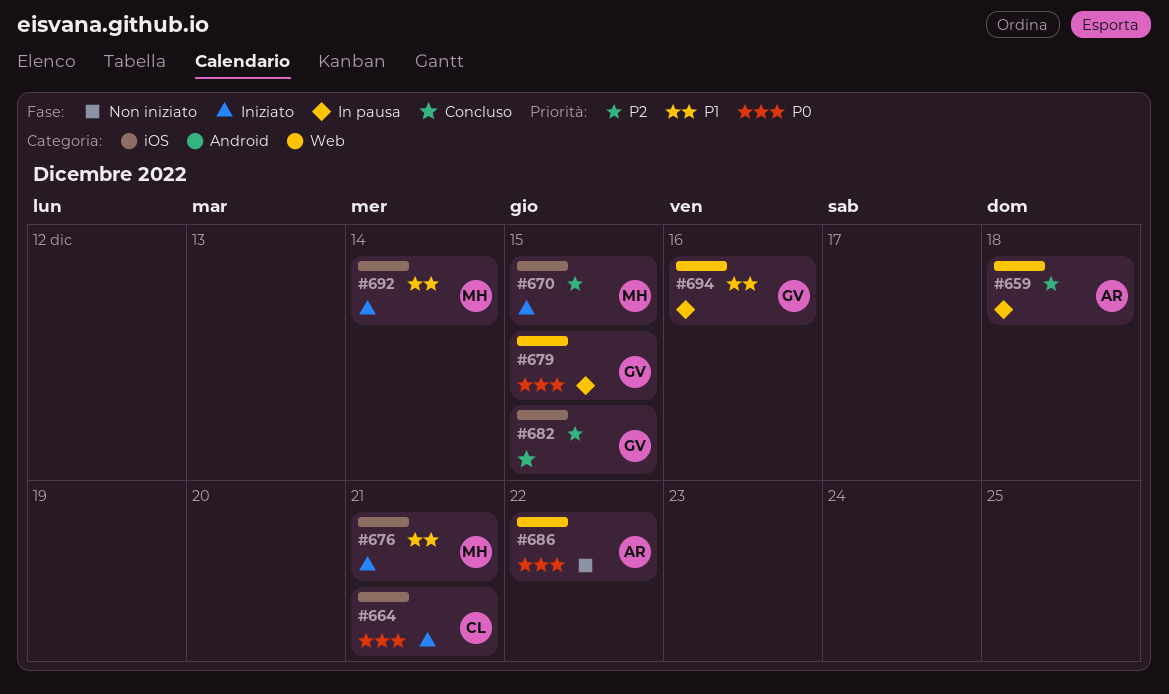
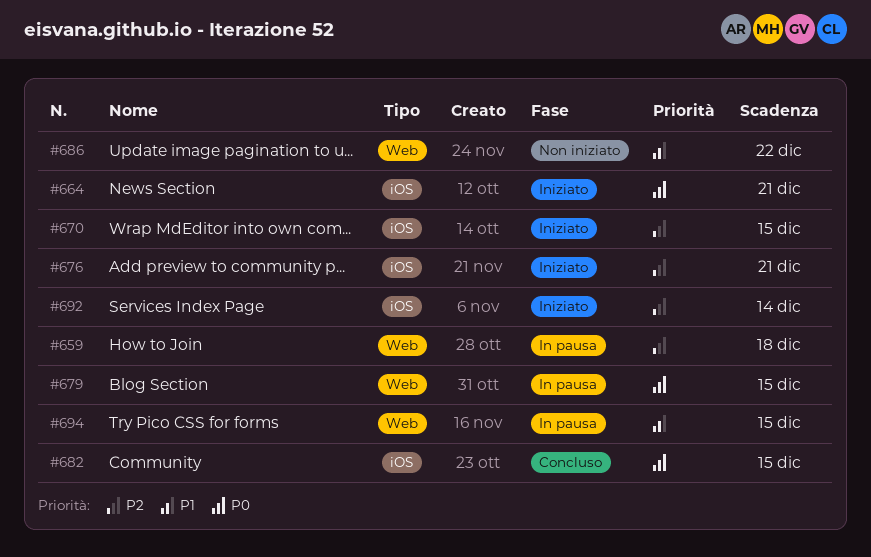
#676, priority: P1 -> P2
#682, priority: P2 -> P0
#686, priority: P0 -> P1
#692, priority: P1 -> P2
#694, due: Dec 16 -> Dec 15

